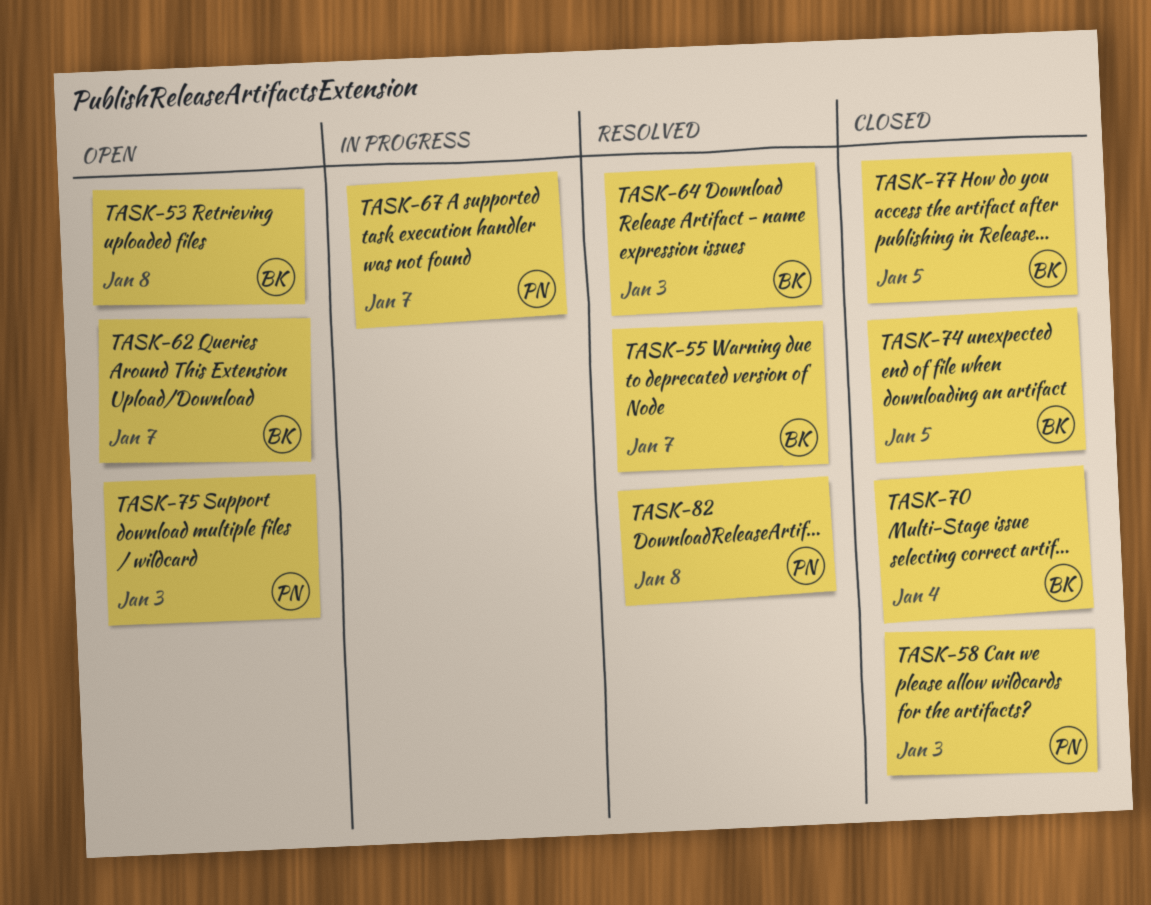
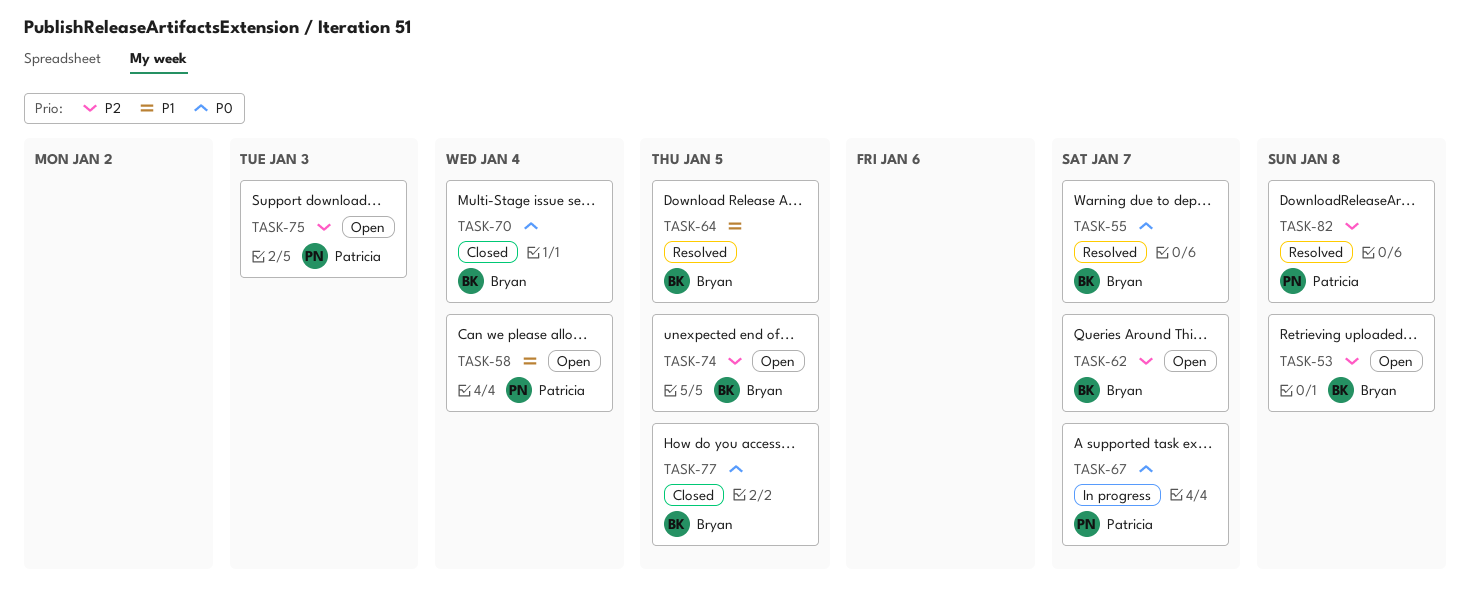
TASK-58, status: Closed -> Open
TASK-58, due: Jan 3 -> Jan 4
TASK-64, due: Jan 3 -> Jan 5
TASK-74, status: Closed -> Open

